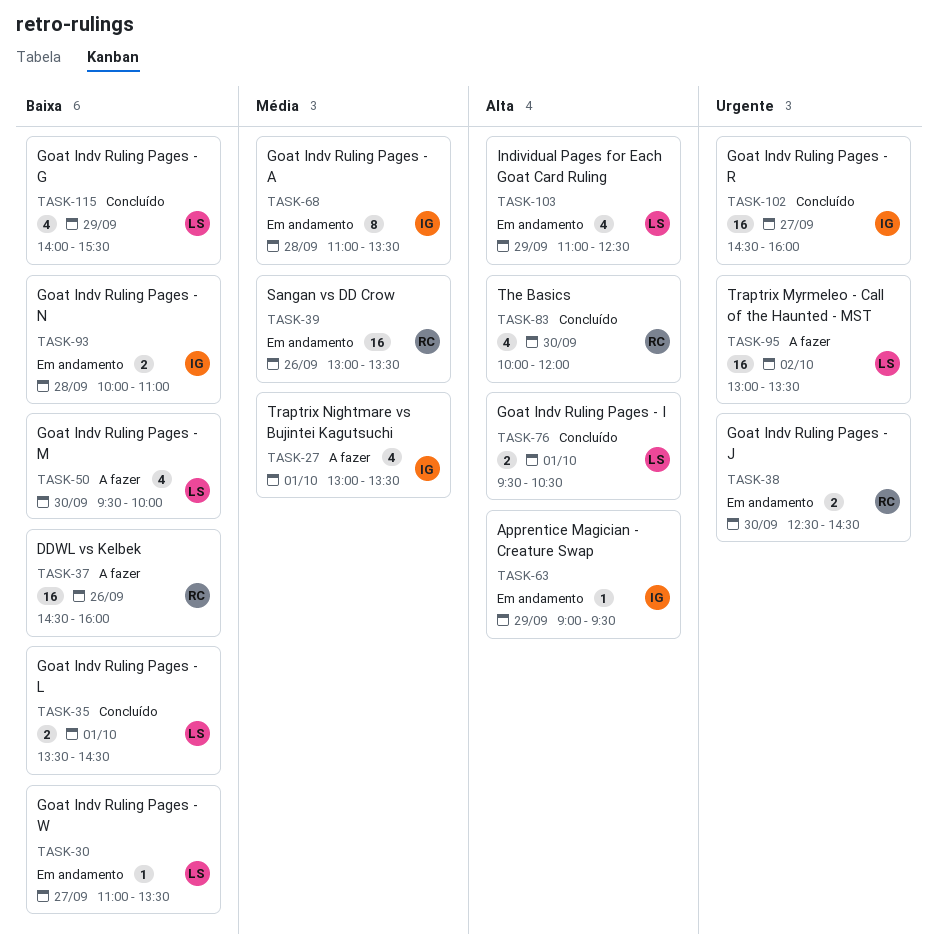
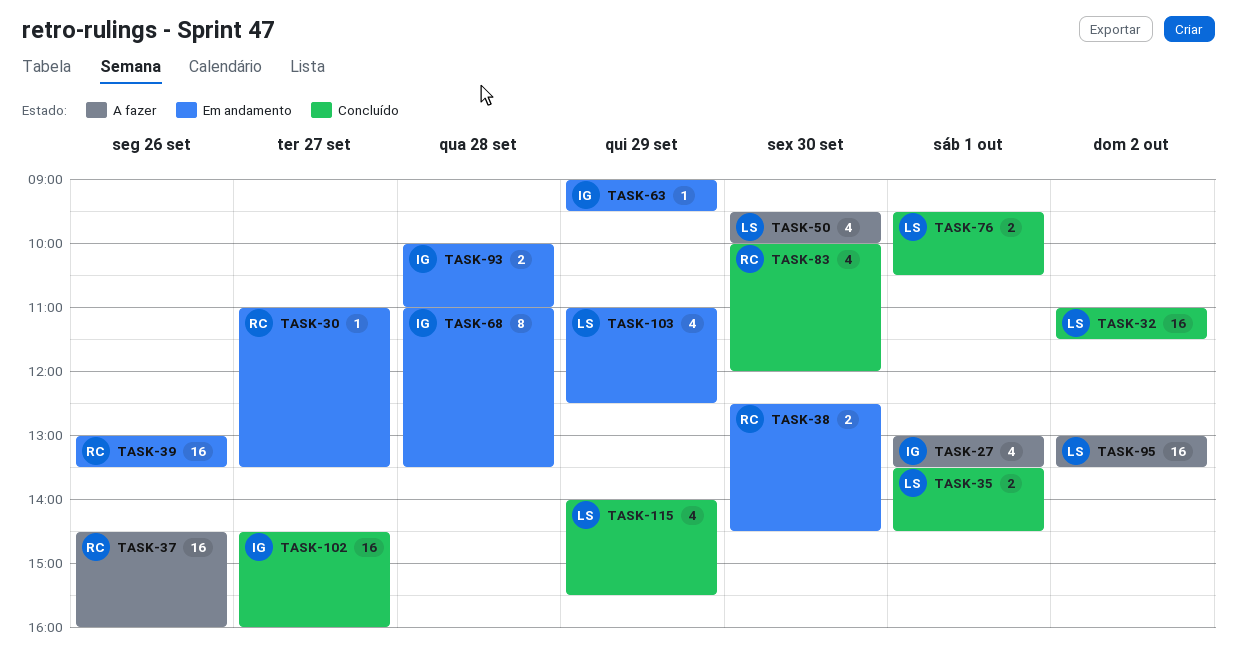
TASK-30, owner: LS -> RC
TASK-32: none -> present

